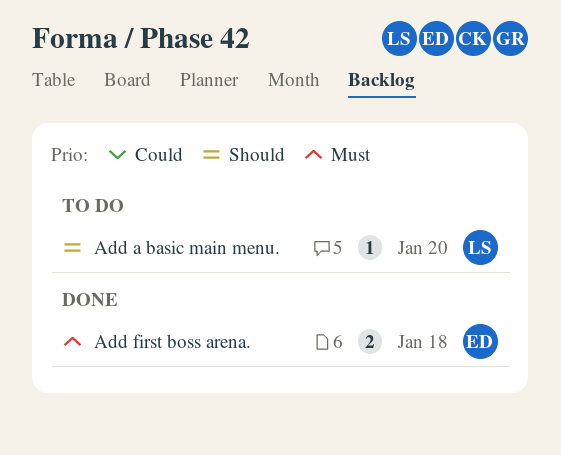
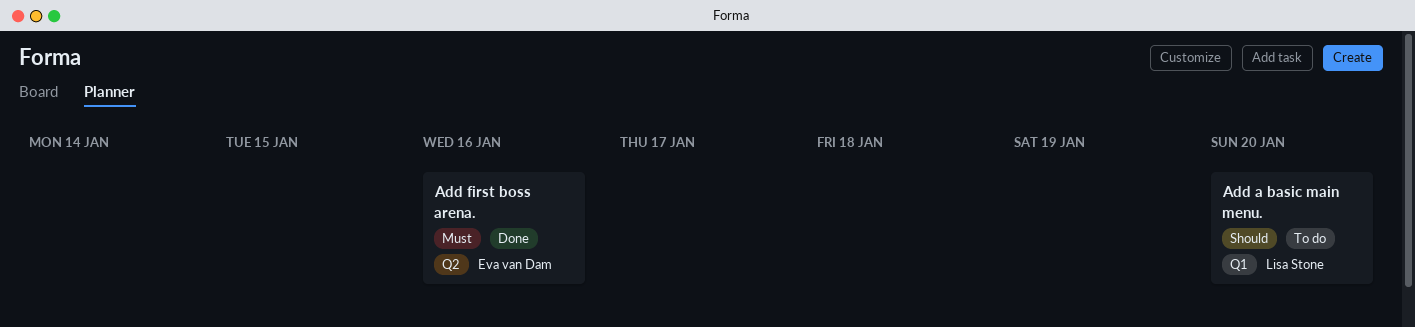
Add first boss arena., due: Jan 18 -> Jan 16

